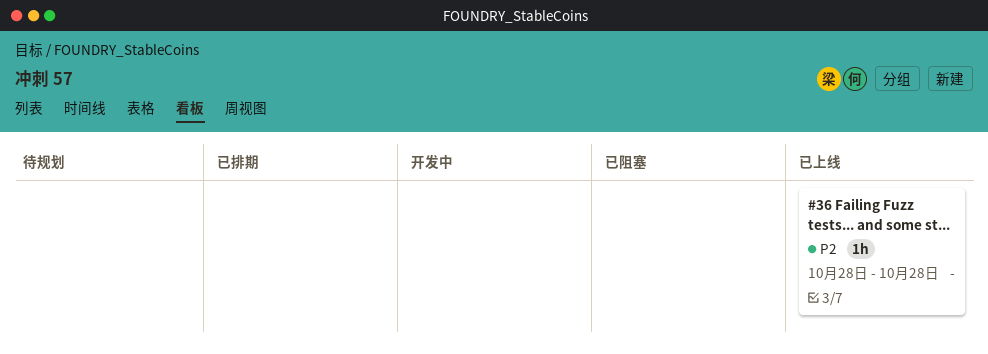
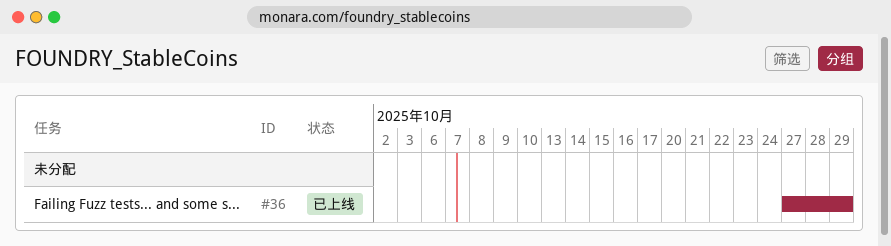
#36, start: Oct 28 -> Oct 27
#36, due: Oct 28 -> Oct 29

